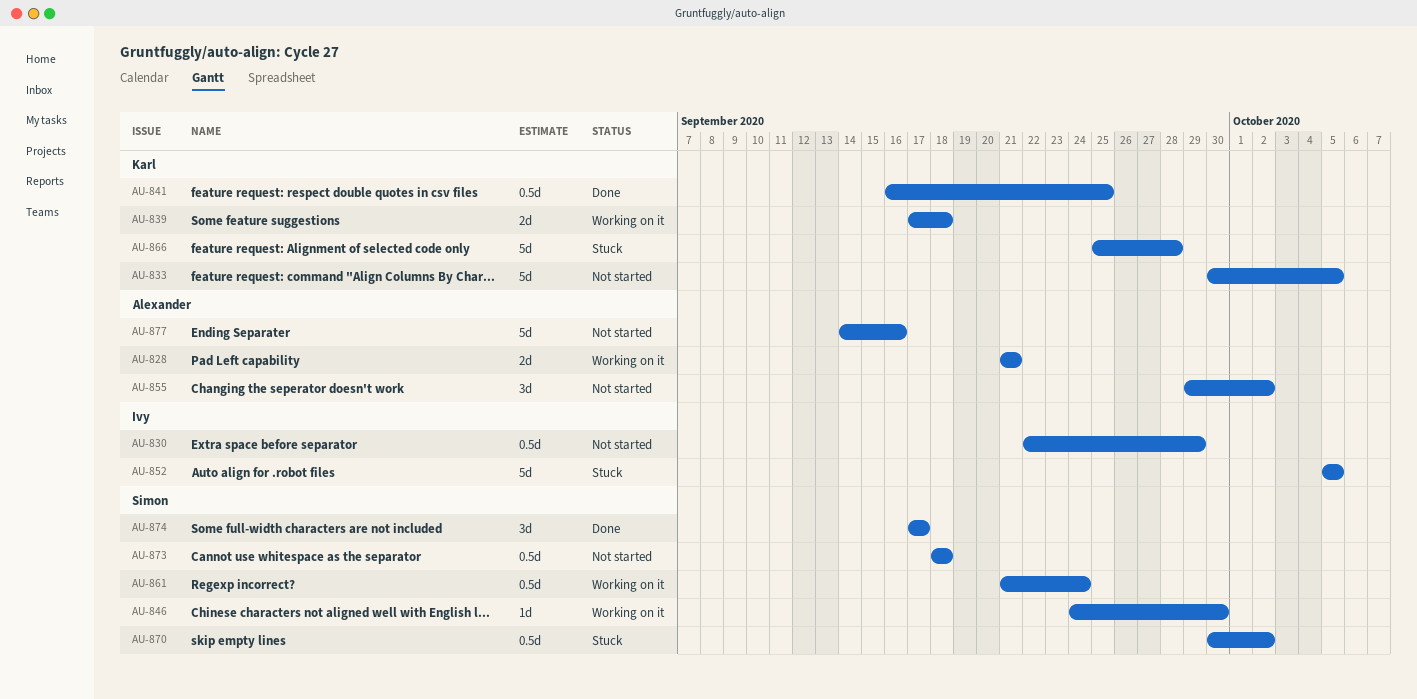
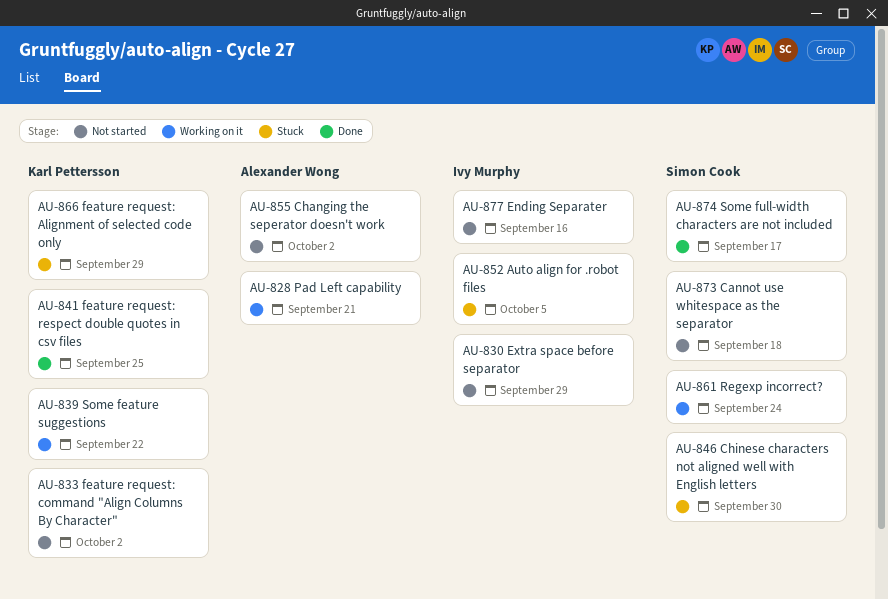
AU-833, due: Oct 5 -> Oct 2
AU-839, due: Sep 18 -> Sep 22
AU-846, status: Working on it -> Stuck
AU-866, due: Sep 28 -> Sep 29
AU-870: present -> none
AU-877, owner: Alexander Wong -> Ivy Murphy

